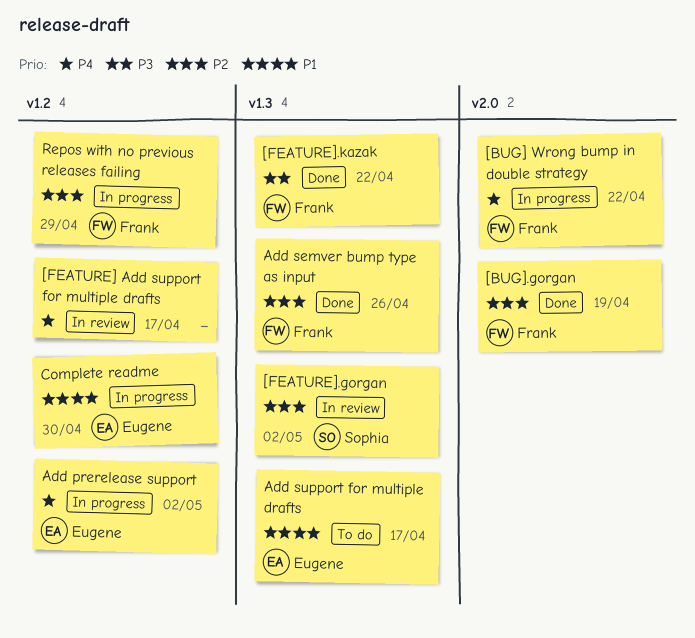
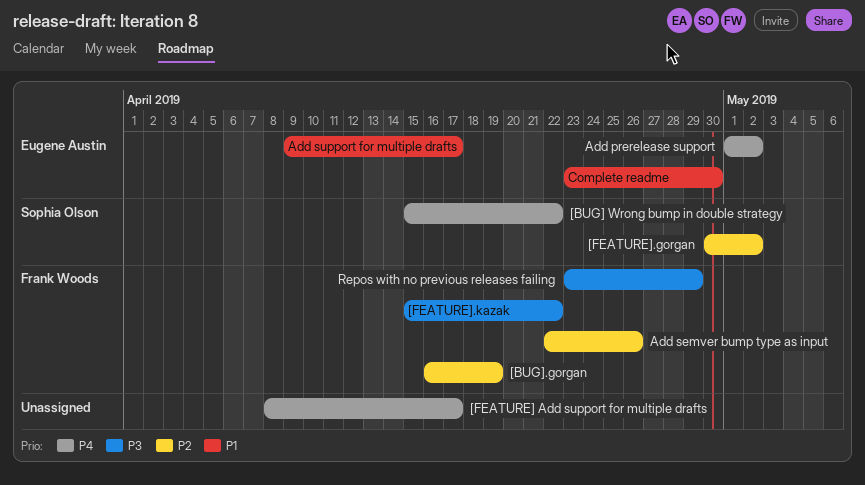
[BUG] Wrong bump in double strategy, owner: Frank Woods -> Sophia Olson
Repos with no previous releases failing, priority: P2 -> P3

